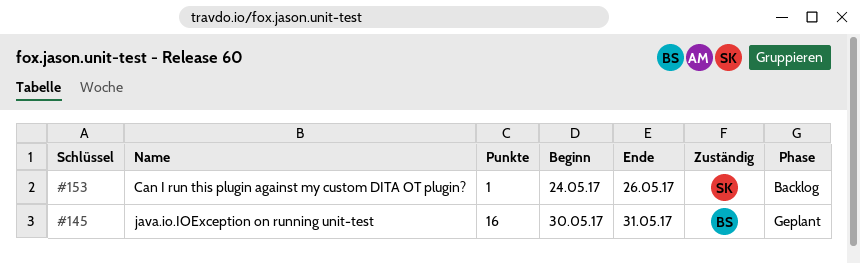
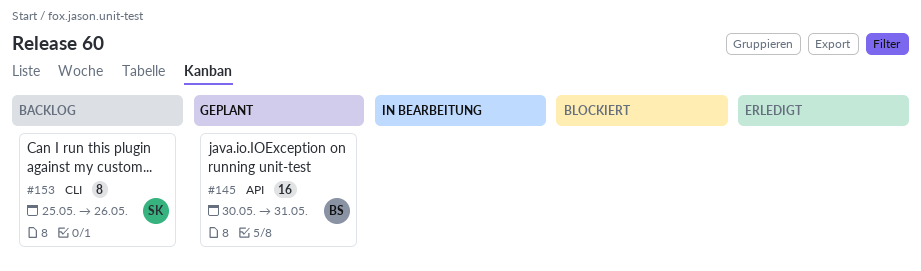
#153, estimate: 1 -> 8
#153, start: May 24 -> May 25

